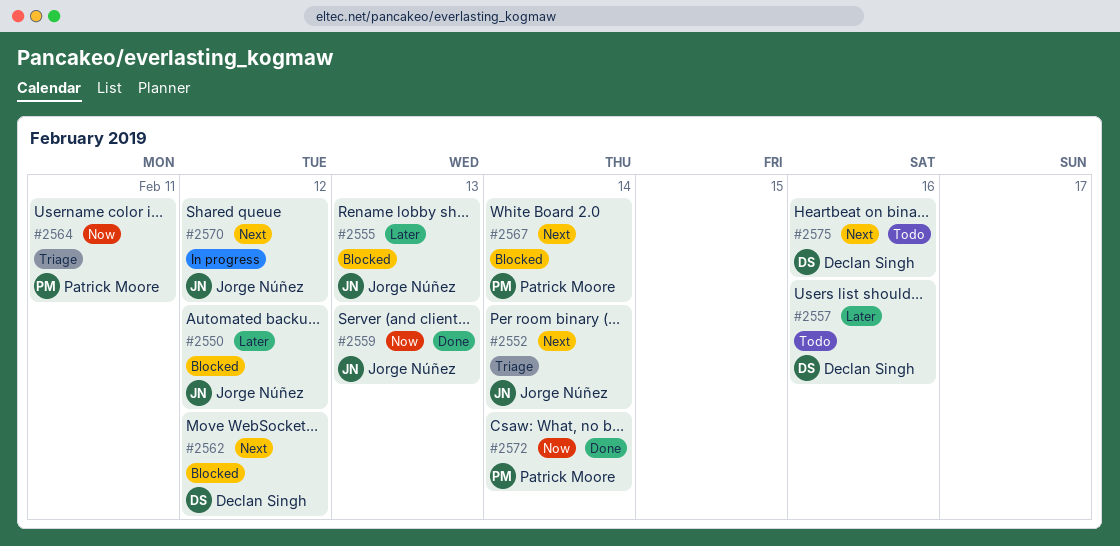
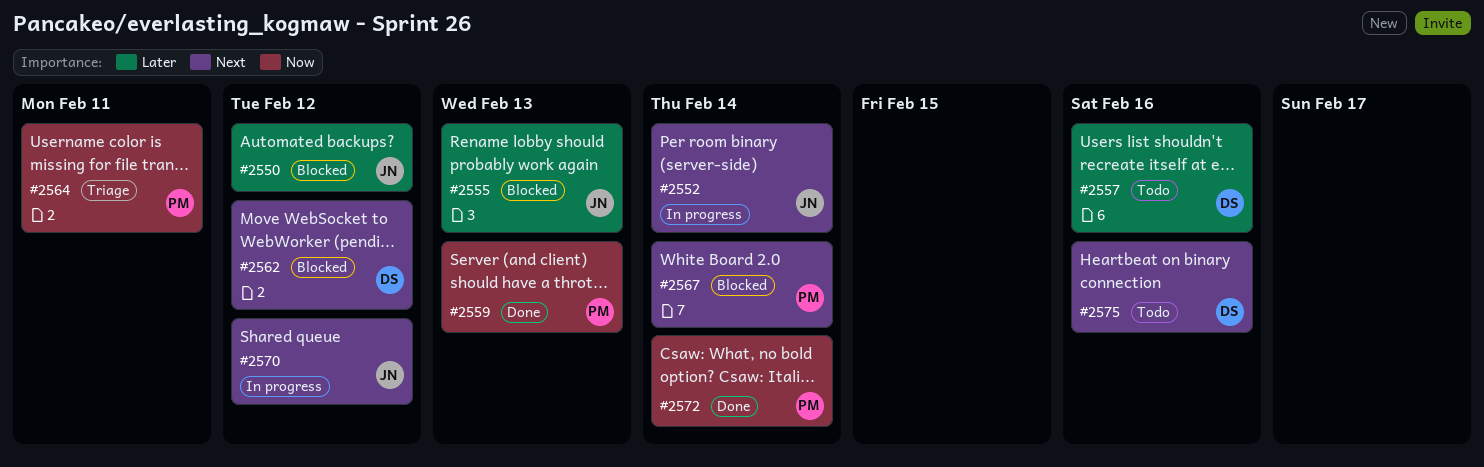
#2552, status: Triage -> In progress
#2559, owner: Jorge Núñez -> Patrick Moore

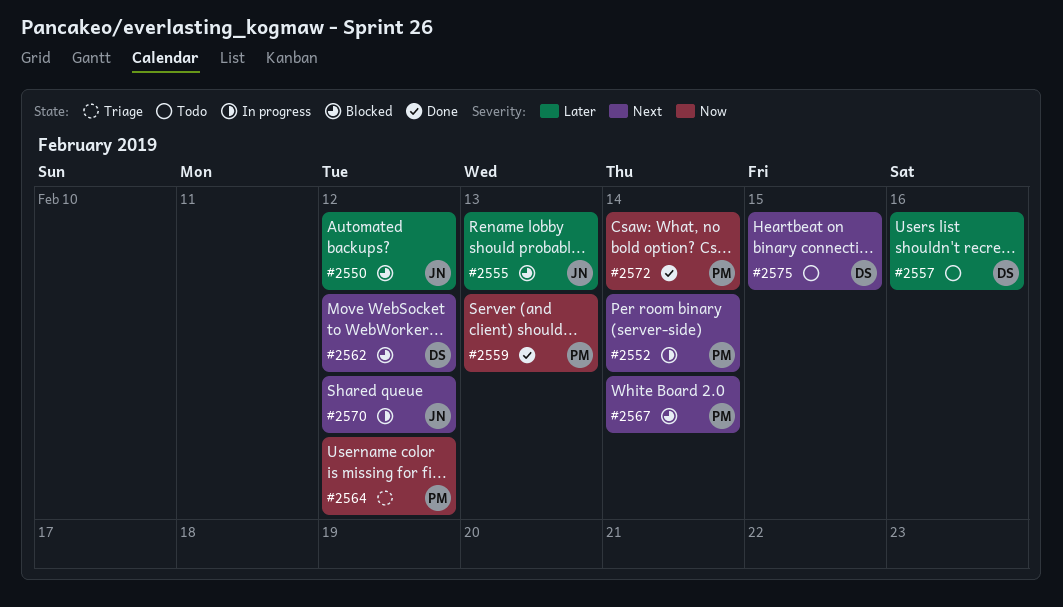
#2552, owner: JN -> PM
#2564, due: Feb 11 -> Feb 12
#2575, due: Feb 16 -> Feb 15

